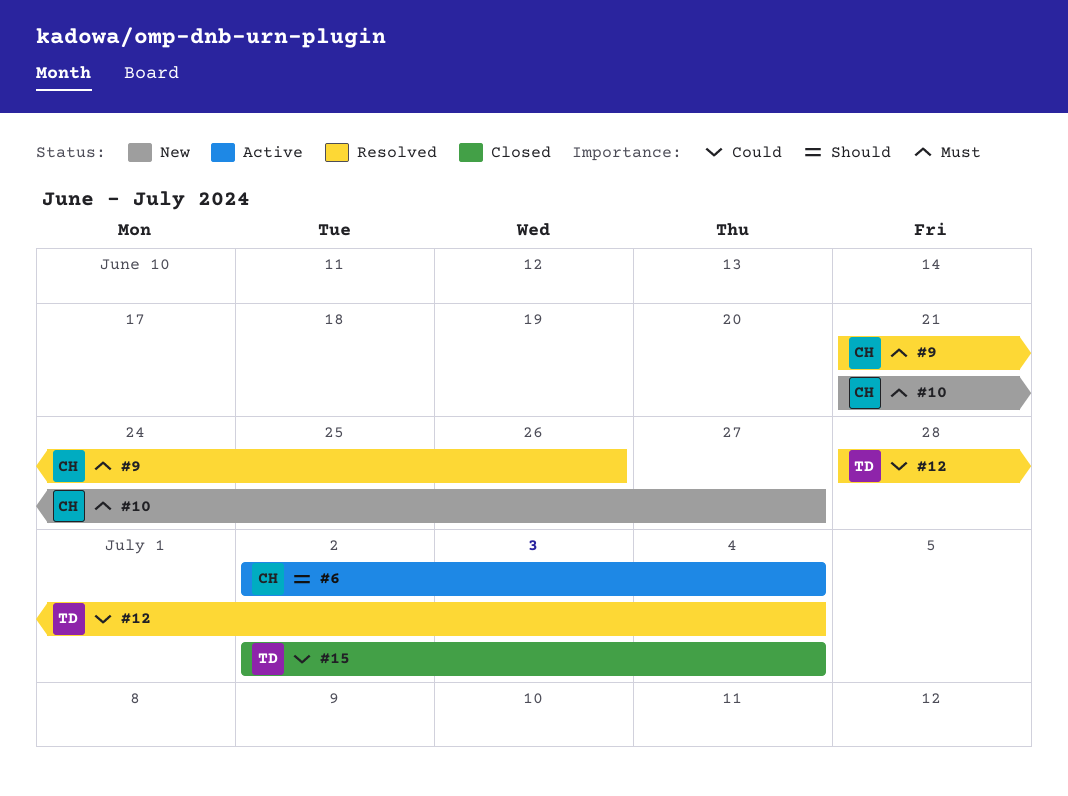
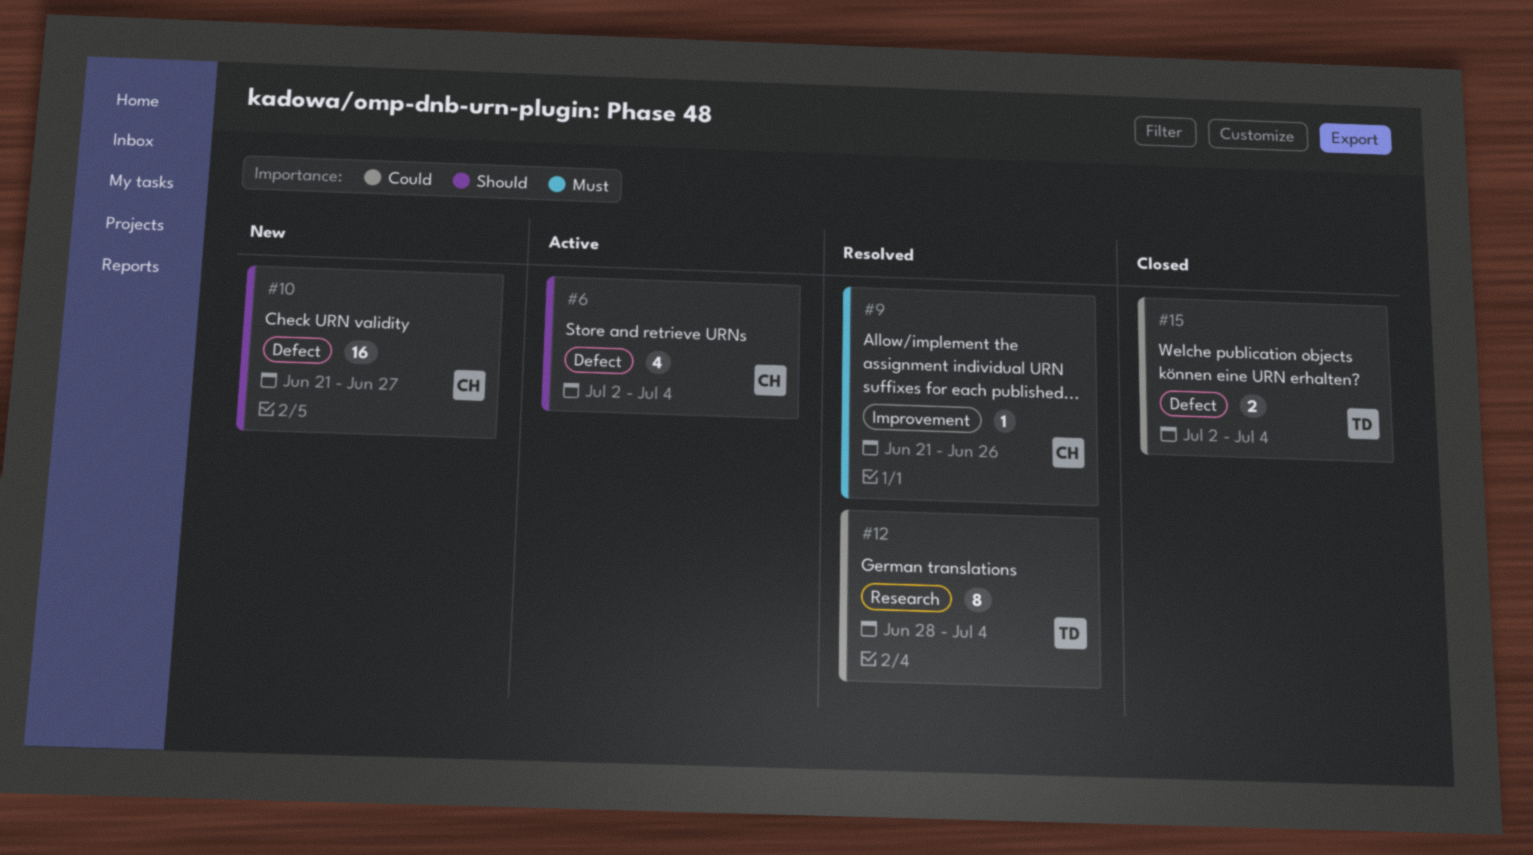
#10, priority: Must -> Should

